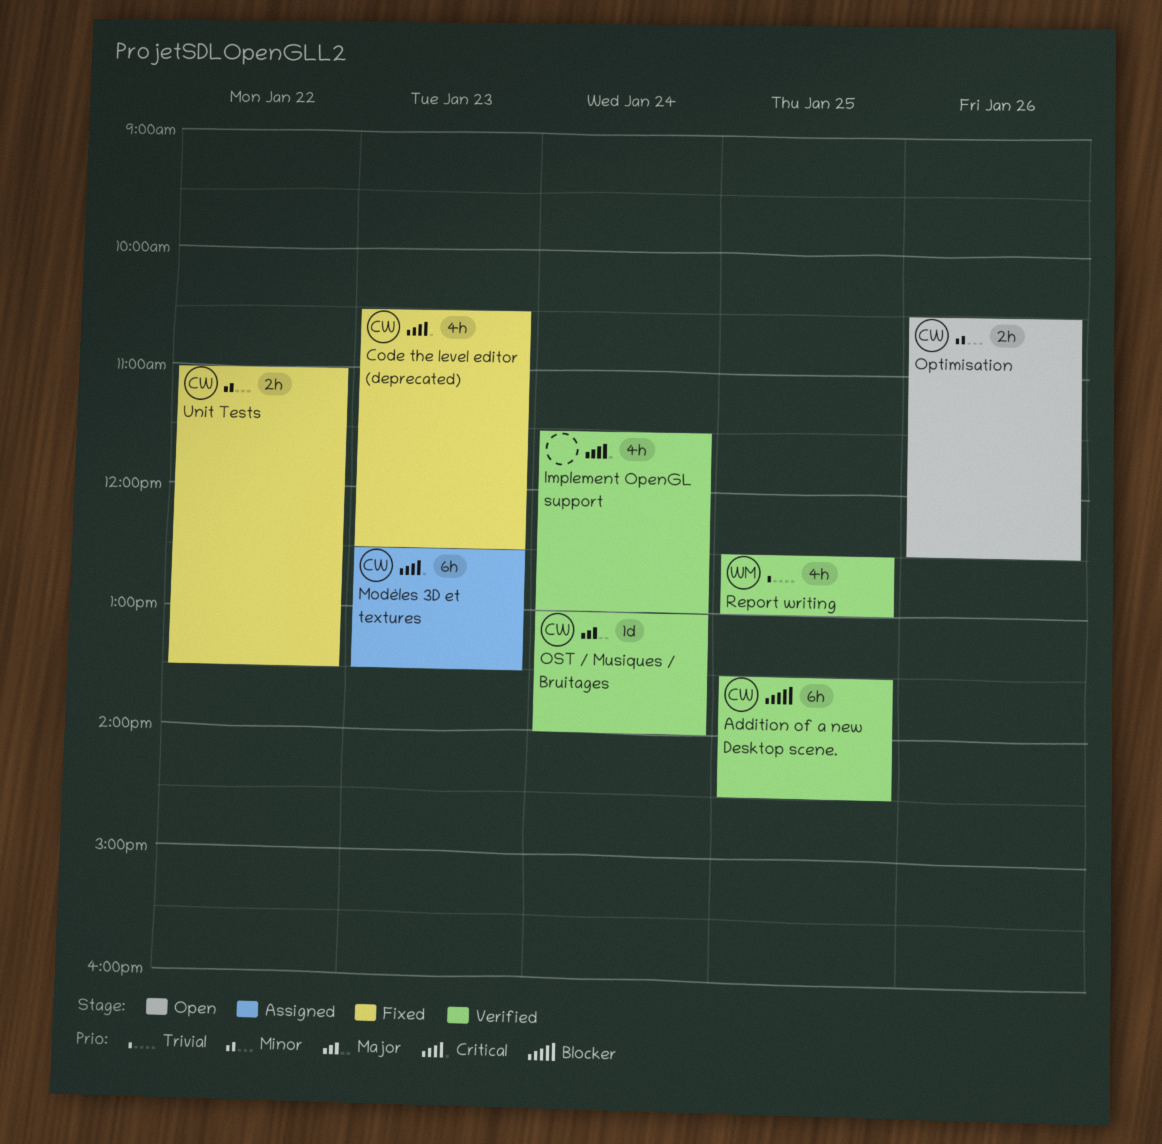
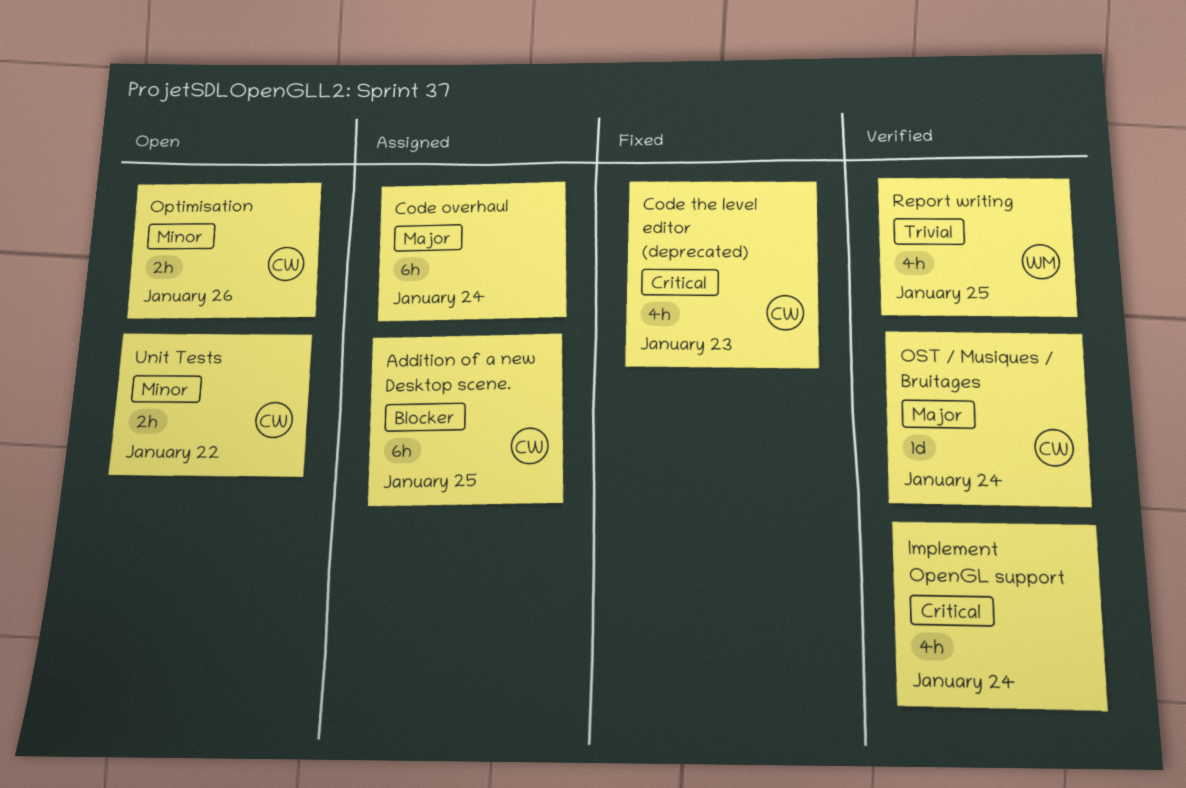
Addition of a new Desktop scene., status: Verified -> Assigned
Code overhaul: none -> present
Modèles 3D et textures: present -> none
Unit Tests, status: Fixed -> Open

